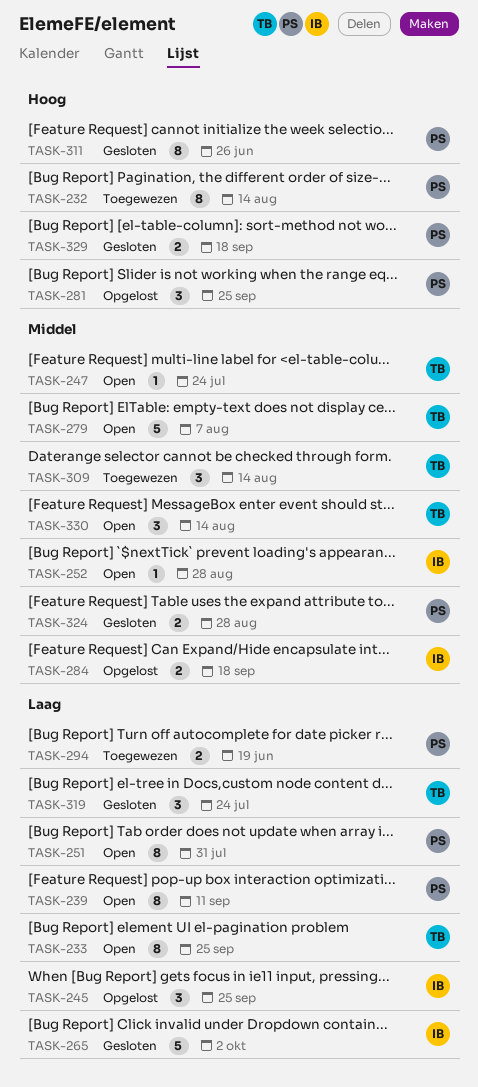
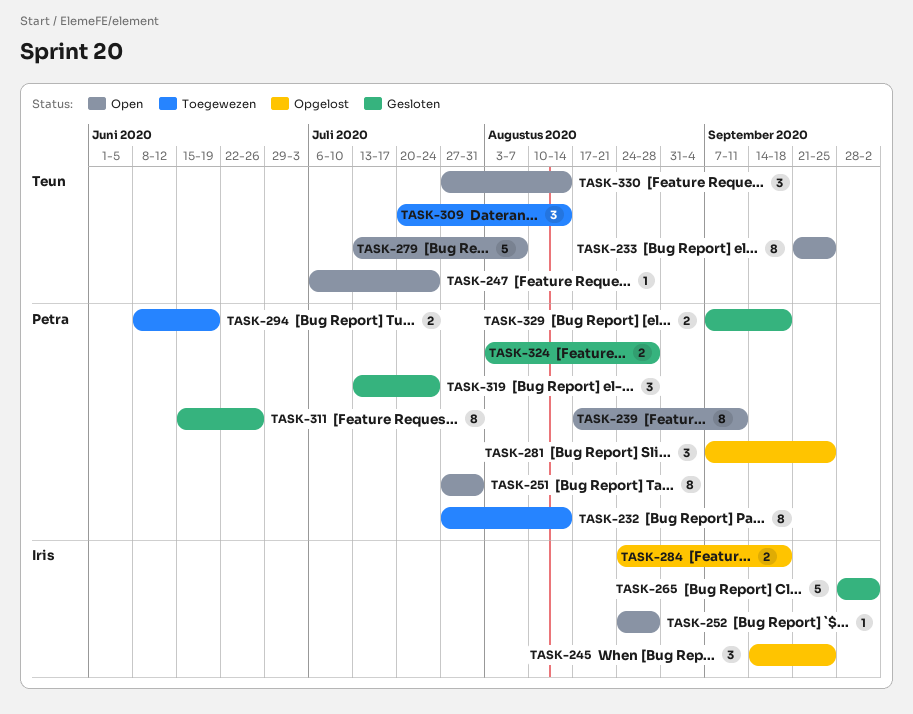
TASK-319, owner: Teun -> Petra

